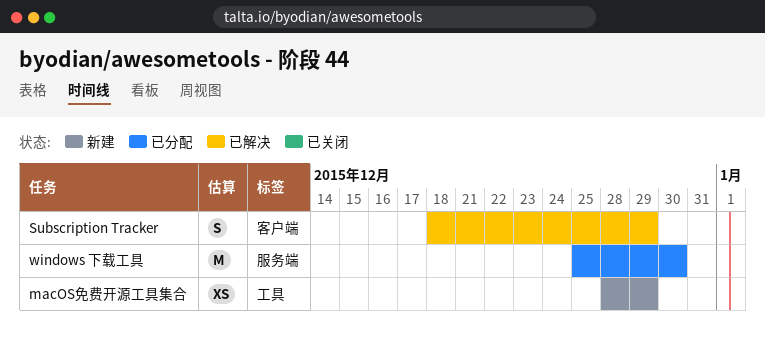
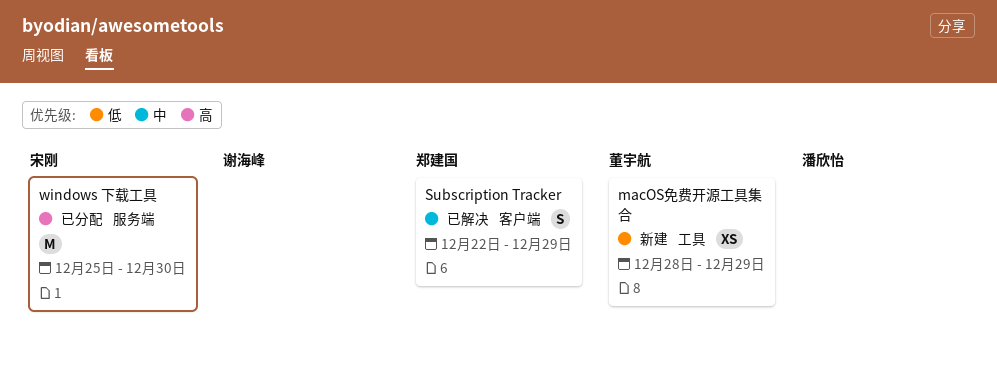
Subscription Tracker, start: Dec 18 -> Dec 22

